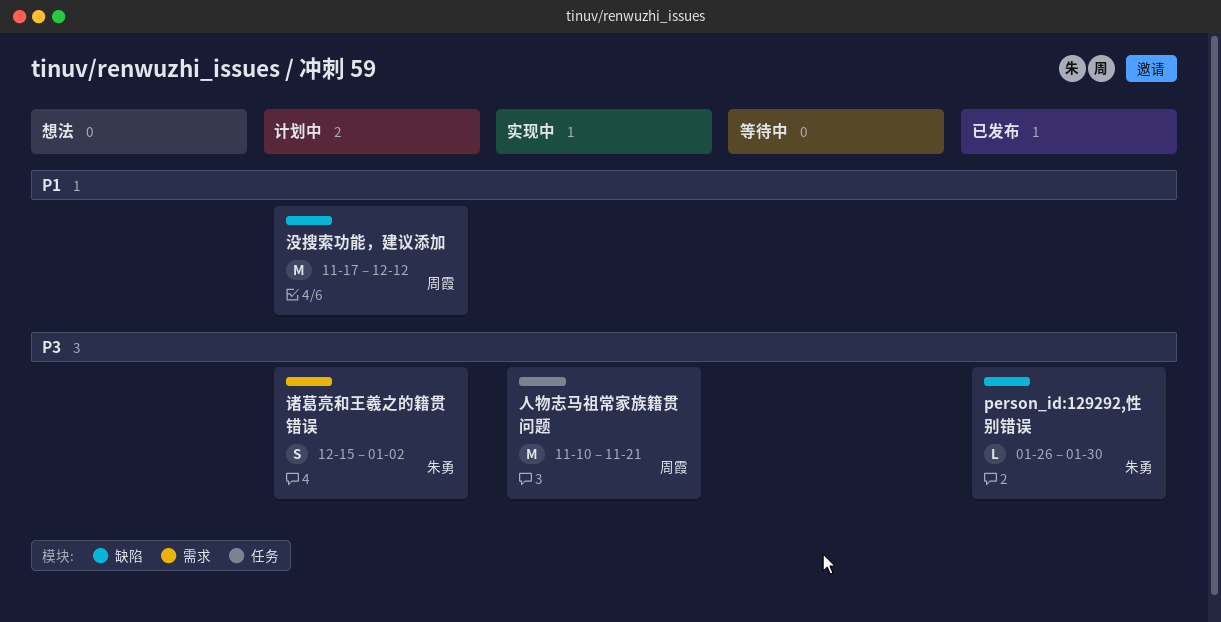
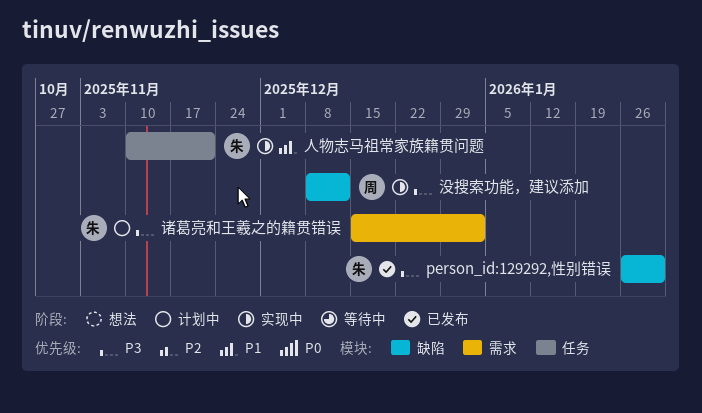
人物志马祖常家族籍贯问题, owner: 周霞 -> 朱勇
人物志马祖常家族籍贯问题, priority: P3 -> P1
没搜索功能，建议添加, status: 计划中 -> 实现中
没搜索功能，建议添加, priority: P1 -> P3
没搜索功能，建议添加, start: Nov 17 -> Dec 8

